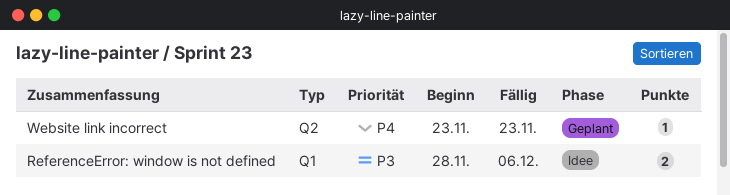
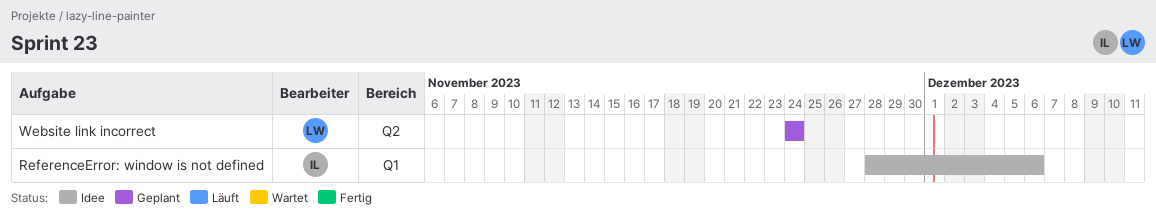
Website link incorrect, start: Nov 23 -> Nov 24
Website link incorrect, due: Nov 23 -> Nov 24

